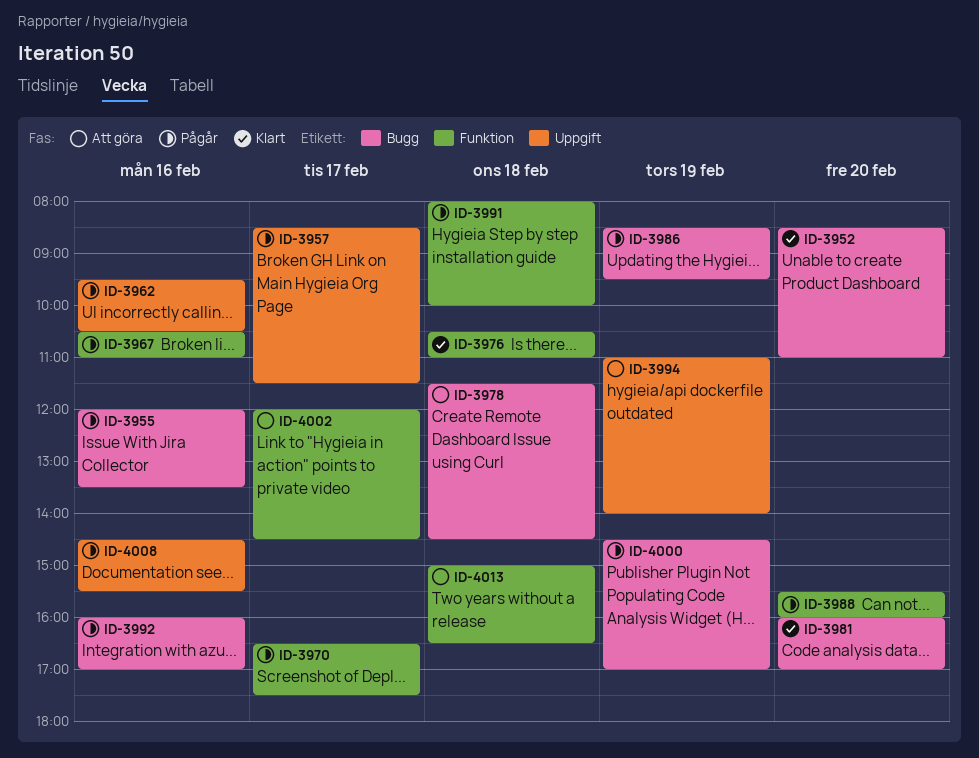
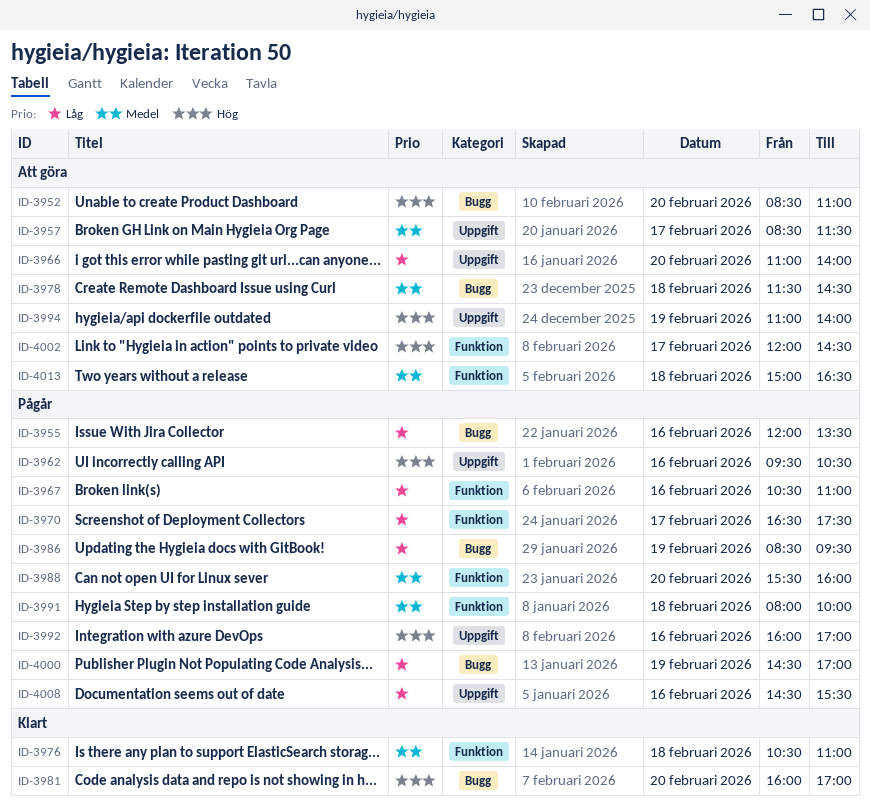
ID-3952, status: Klart -> Att göra
ID-3957, status: Pågår -> Att göra
ID-3966: none -> present
ID-3992, label: Bugg -> Uppgift

